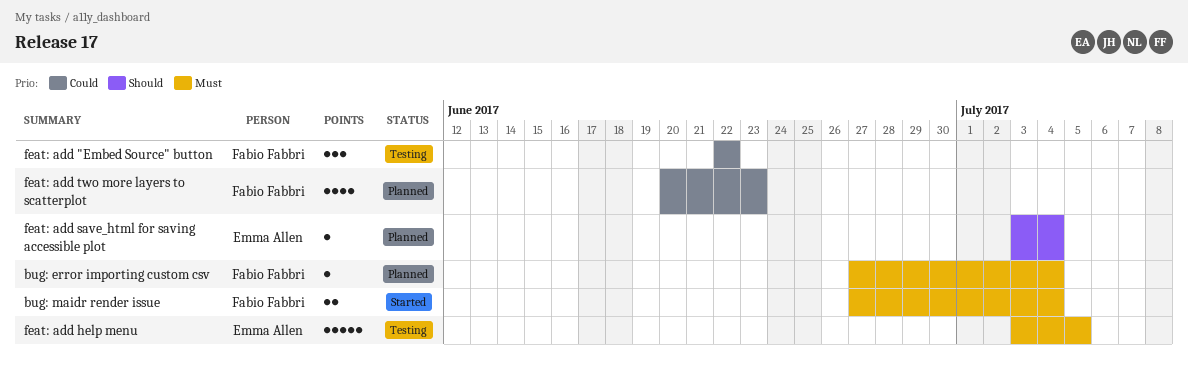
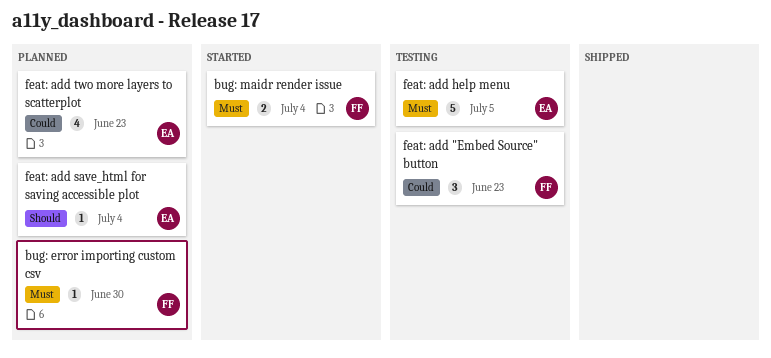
bug: error importing custom csv, due: Jul 4 -> Jun 30
feat: add "Embed Source" button, due: Jun 22 -> Jun 23
feat: add two more layers to scatterplot, owner: Fabio Fabbri -> Emma Allen

